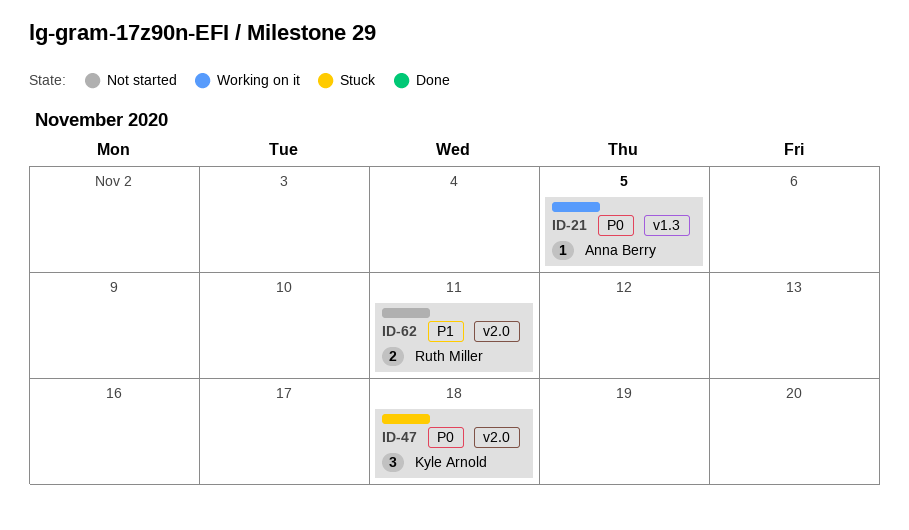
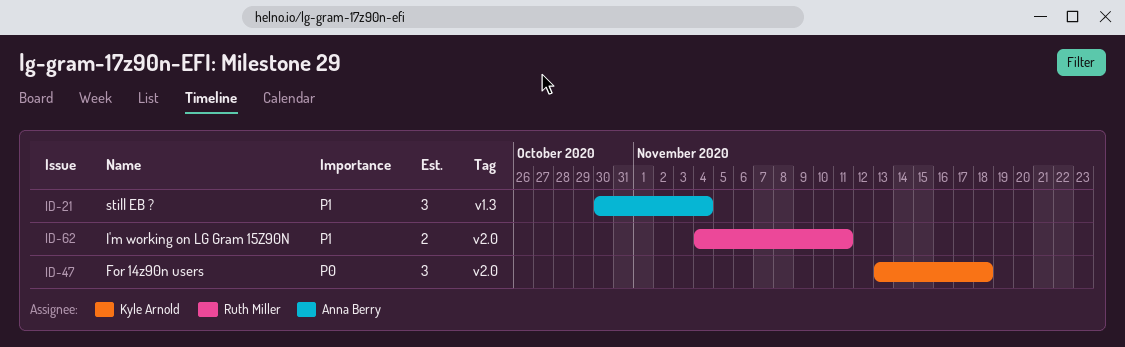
ID-21, priority: P0 -> P1
ID-21, estimate: 1 -> 3
ID-21, due: Nov 5 -> Nov 4

